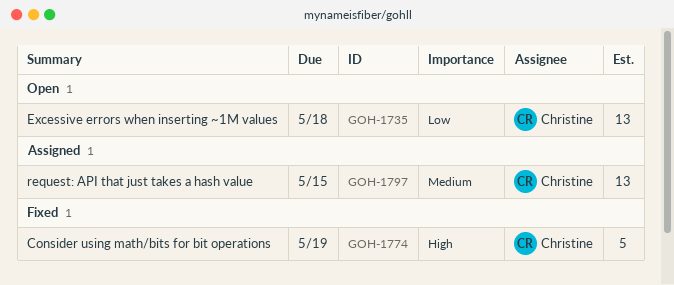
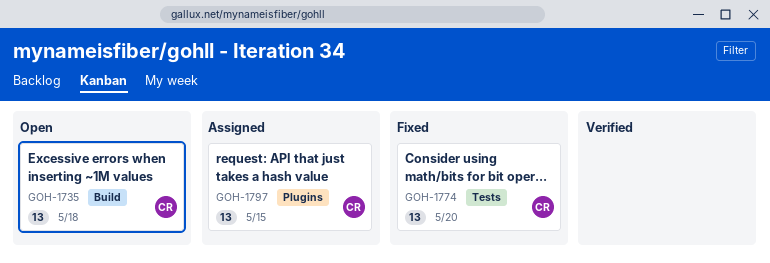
GOH-1774, estimate: 5 -> 13
GOH-1774, due: May 19 -> May 20

